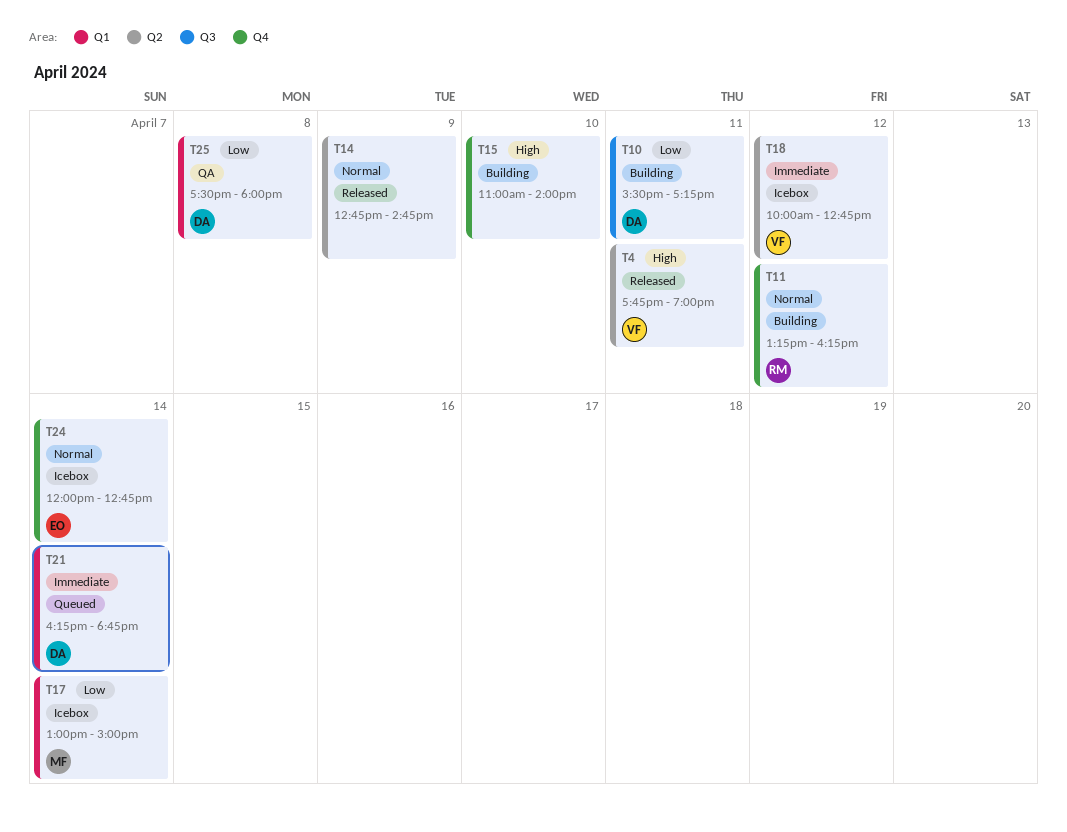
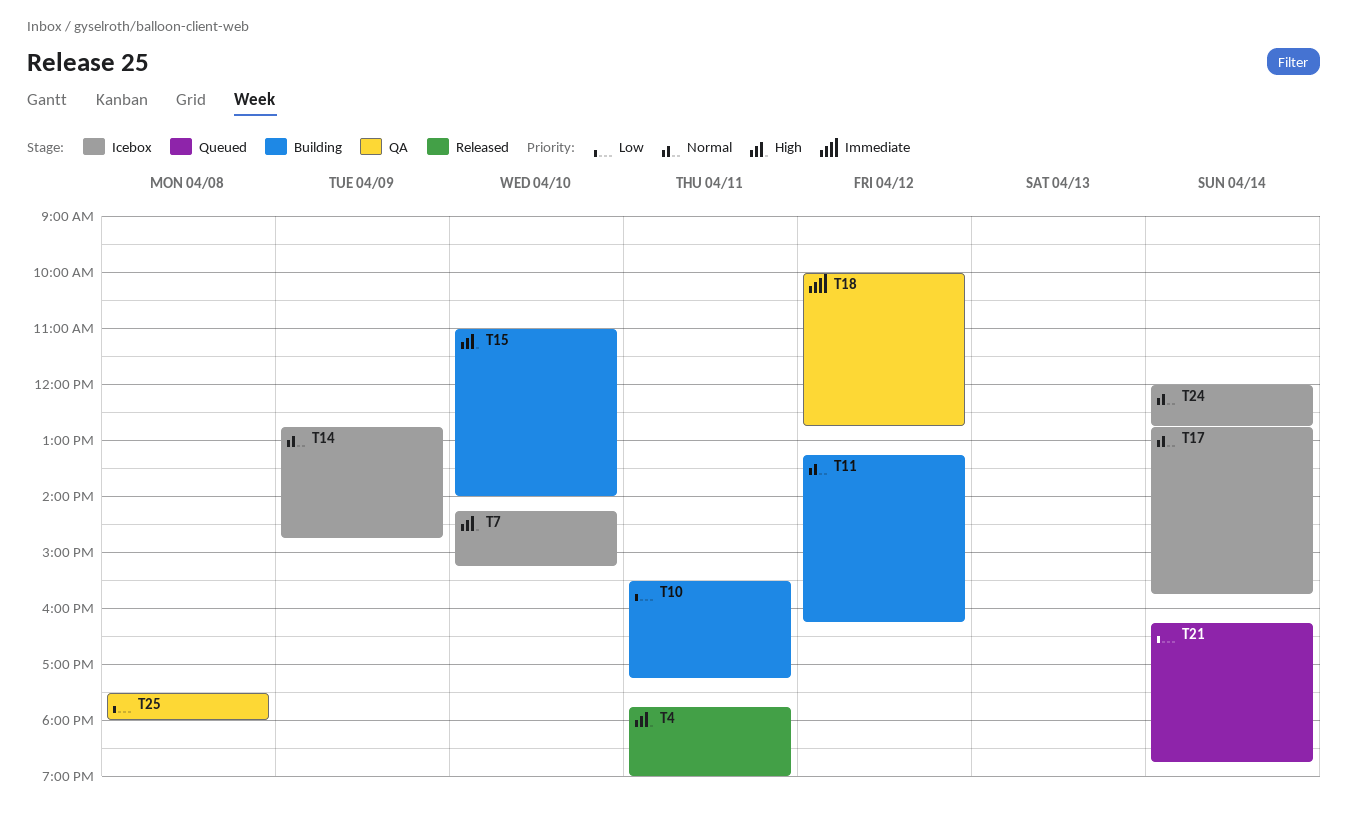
T7: none -> present
T14, status: Released -> Icebox
T17, priority: Low -> Normal
T17, begins: 13:00 -> 12:45
T17, ends: 15:00 -> 15:45
T18, status: Icebox -> QA
T21, priority: Immediate -> Low

